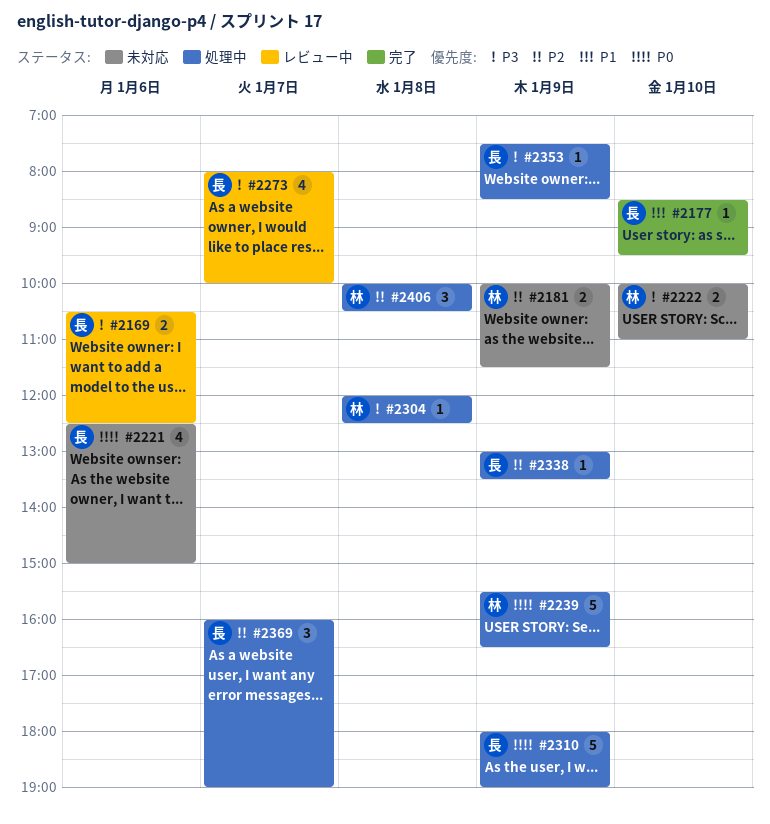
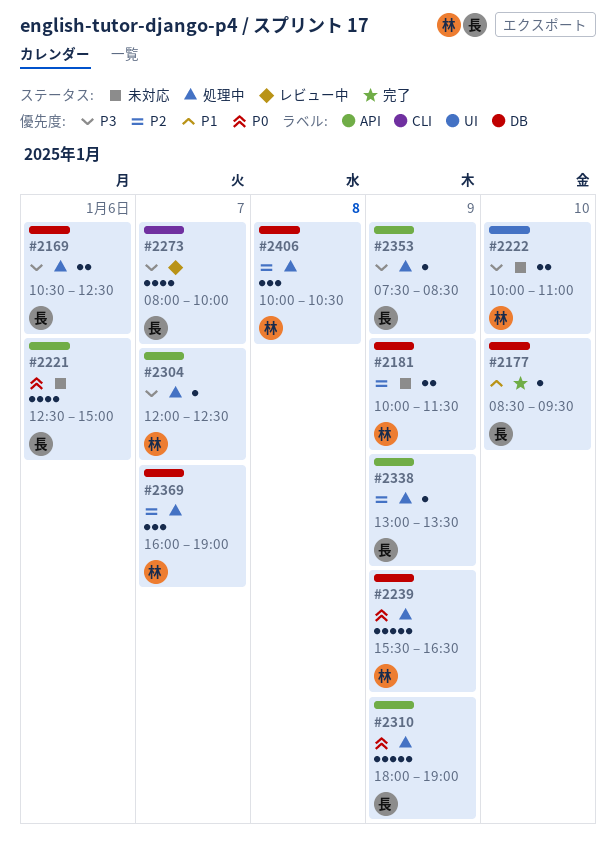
#2169, status: レビュー中 -> 処理中
#2304, day: Jan 8 -> Jan 7
#2369, owner: 長 -> 林

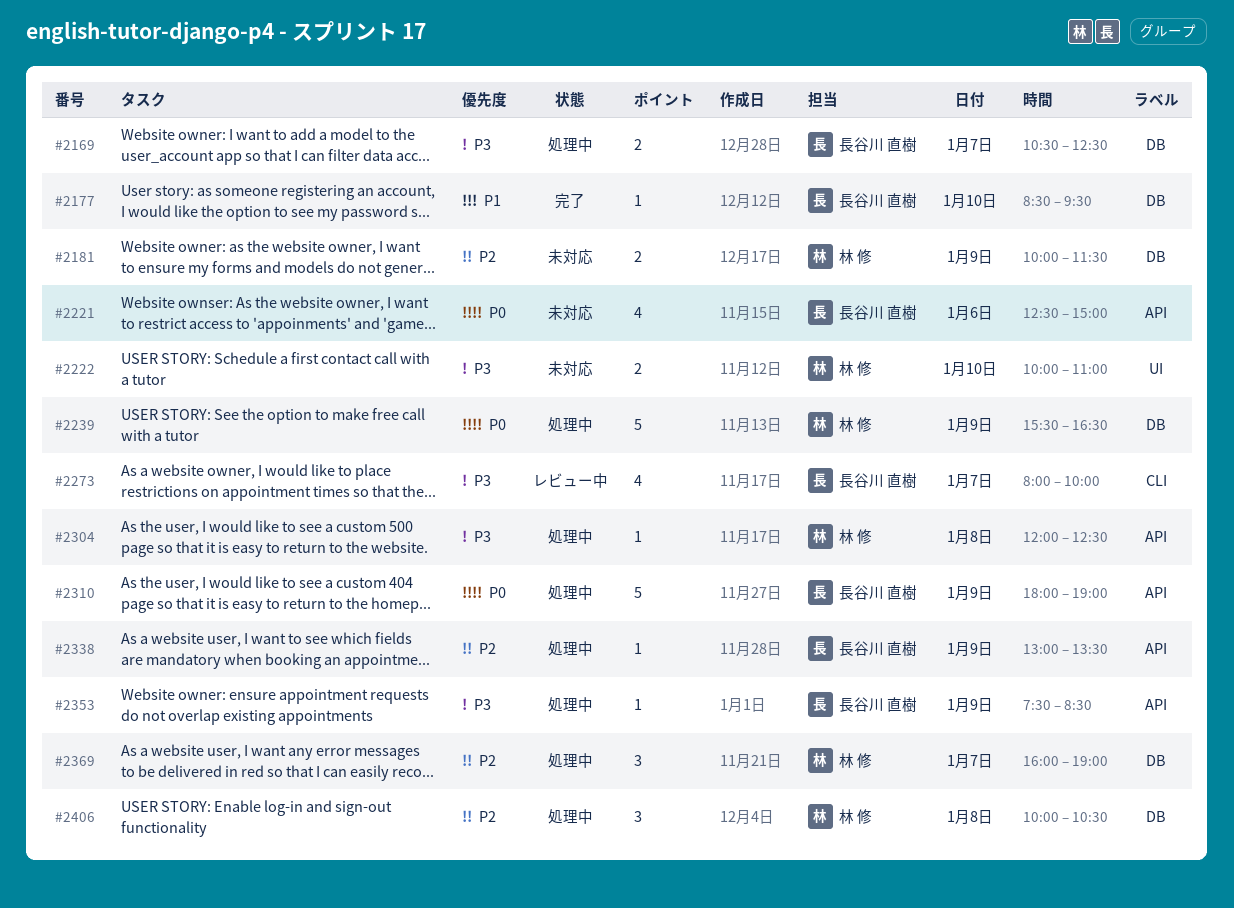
#2169, day: Jan 6 -> Jan 7
#2304, day: Jan 7 -> Jan 8

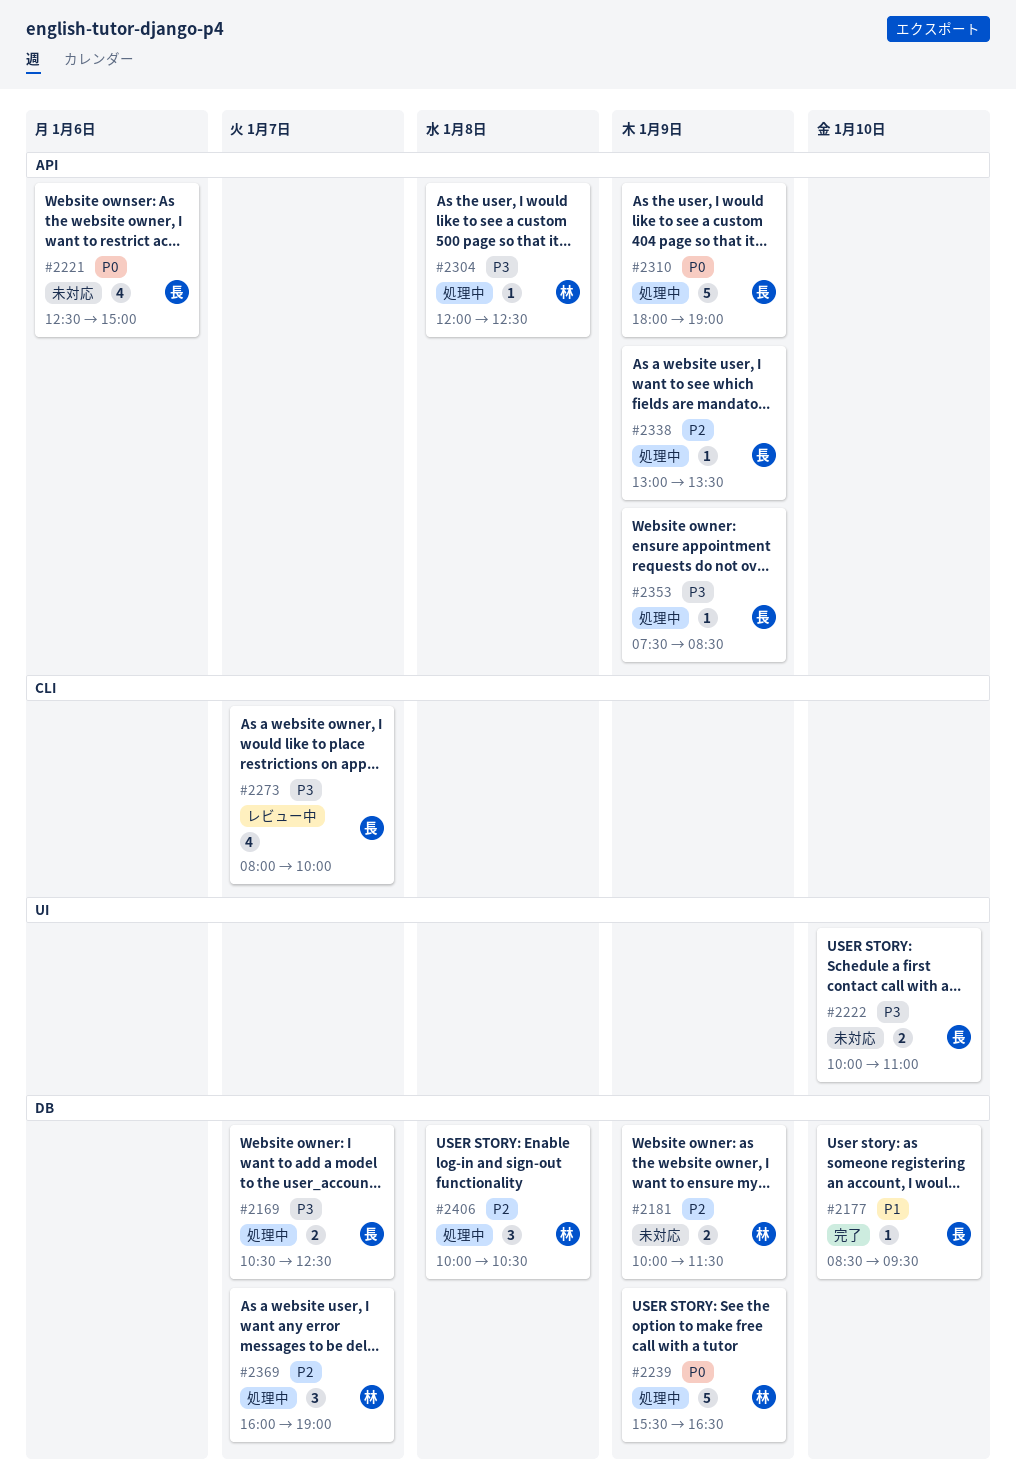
#2222, owner: 林 修 -> 長谷川 直樹

